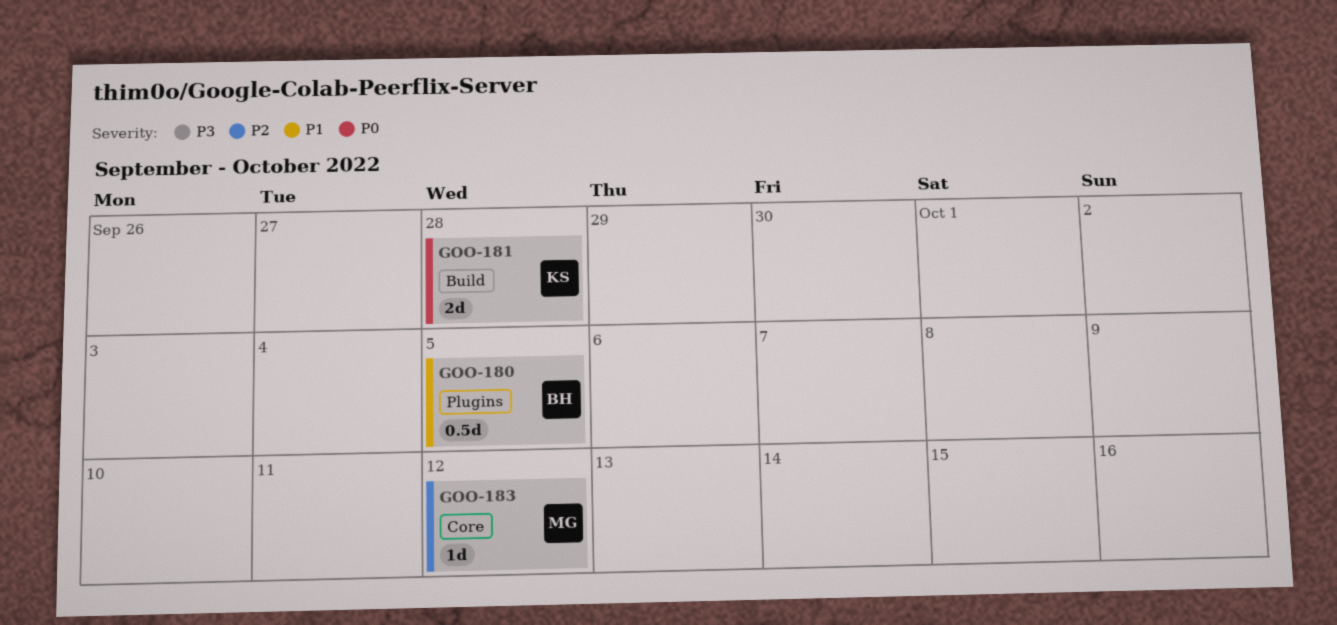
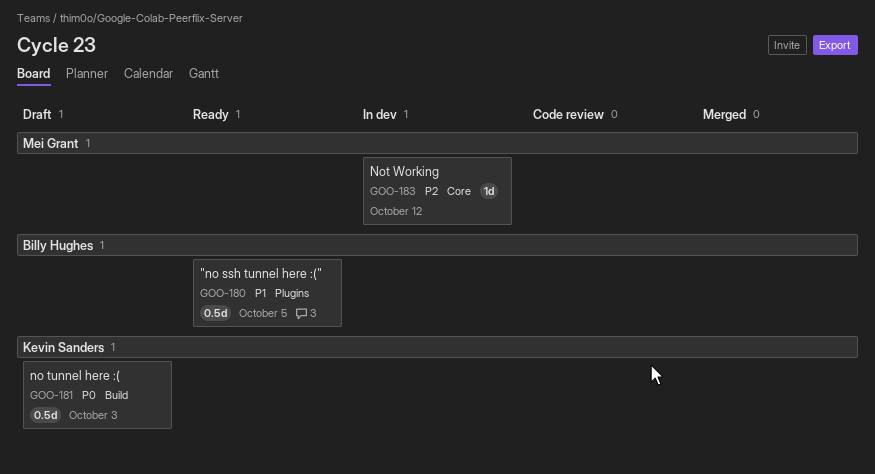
GOO-181, estimate: 2d -> 0.5d
GOO-181, due: Sep 28 -> Oct 3

